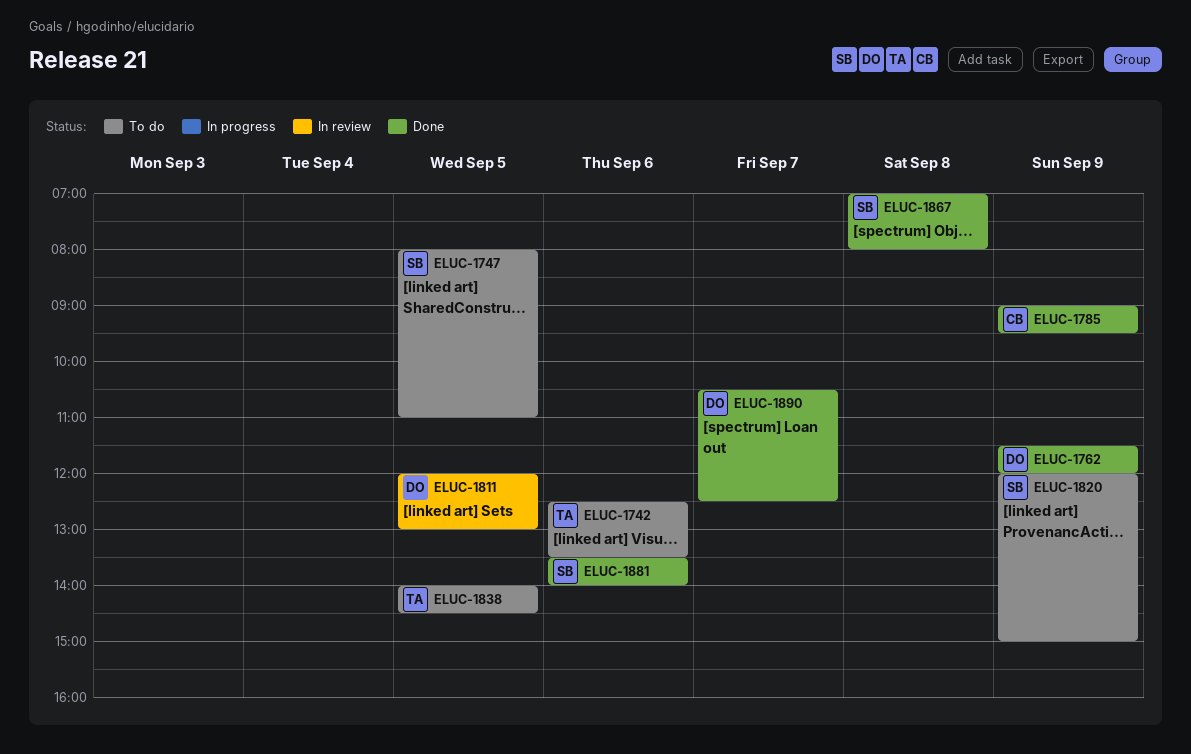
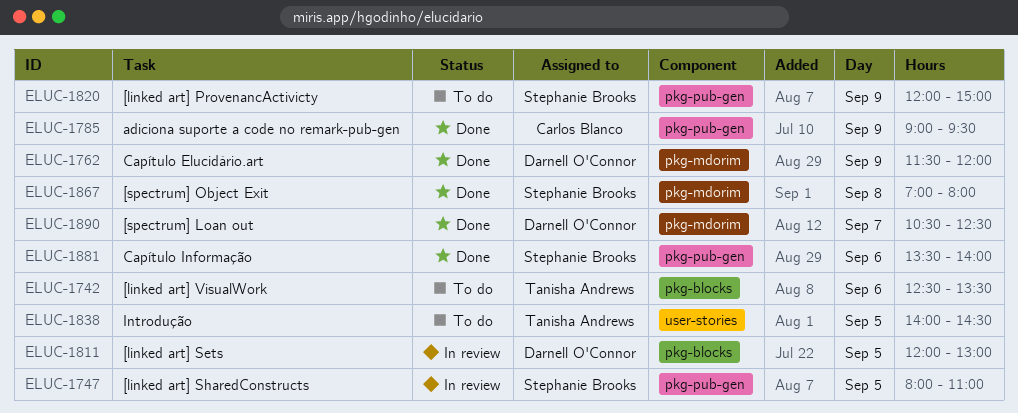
ELUC-1747, status: To do -> In review

